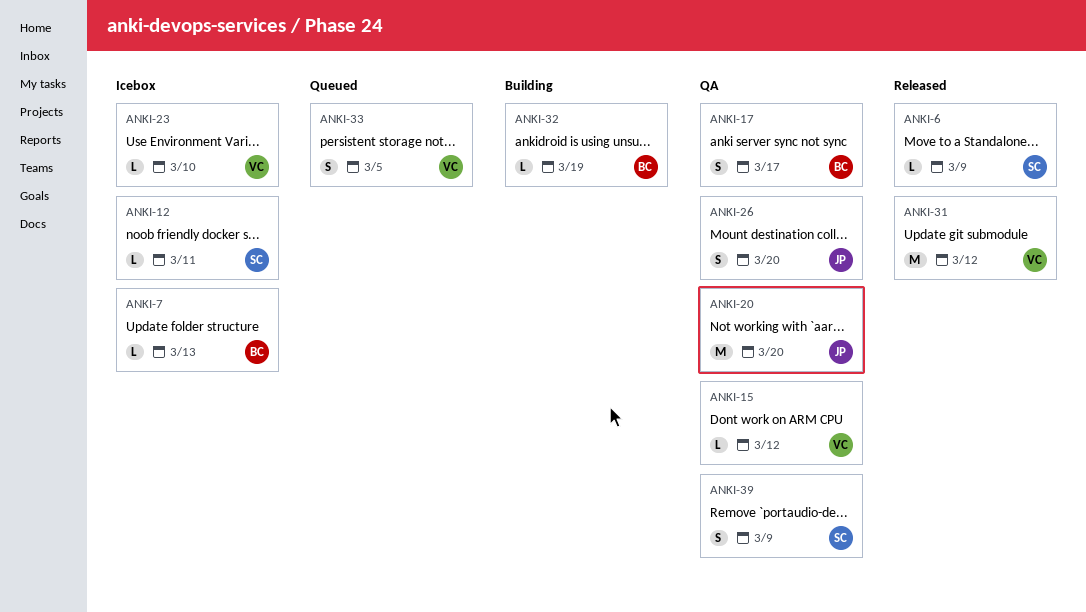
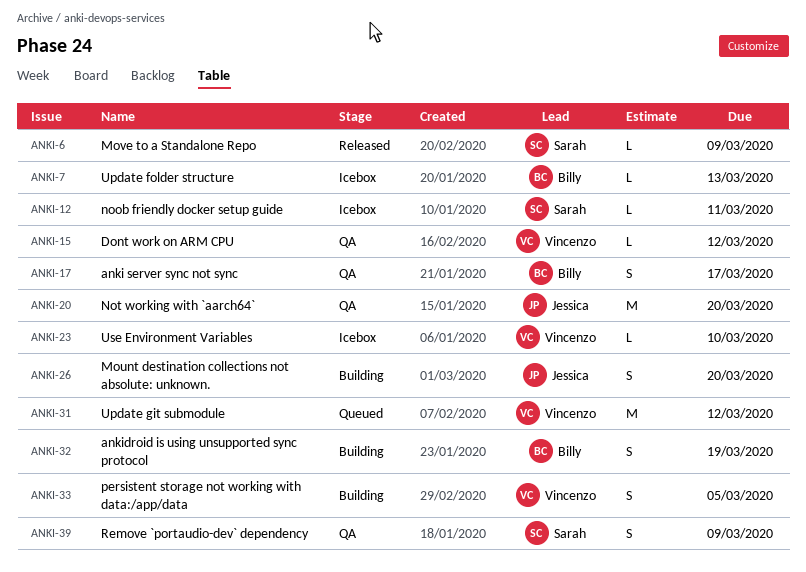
ANKI-26, status: QA -> Building
ANKI-31, status: Released -> Queued
ANKI-32, estimate: L -> S
ANKI-33, status: Queued -> Building

